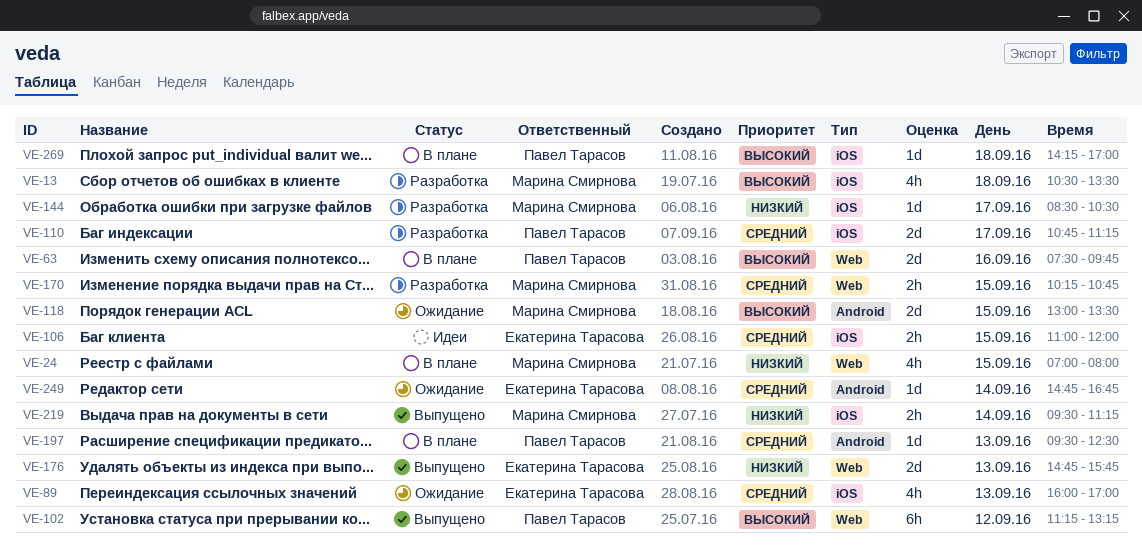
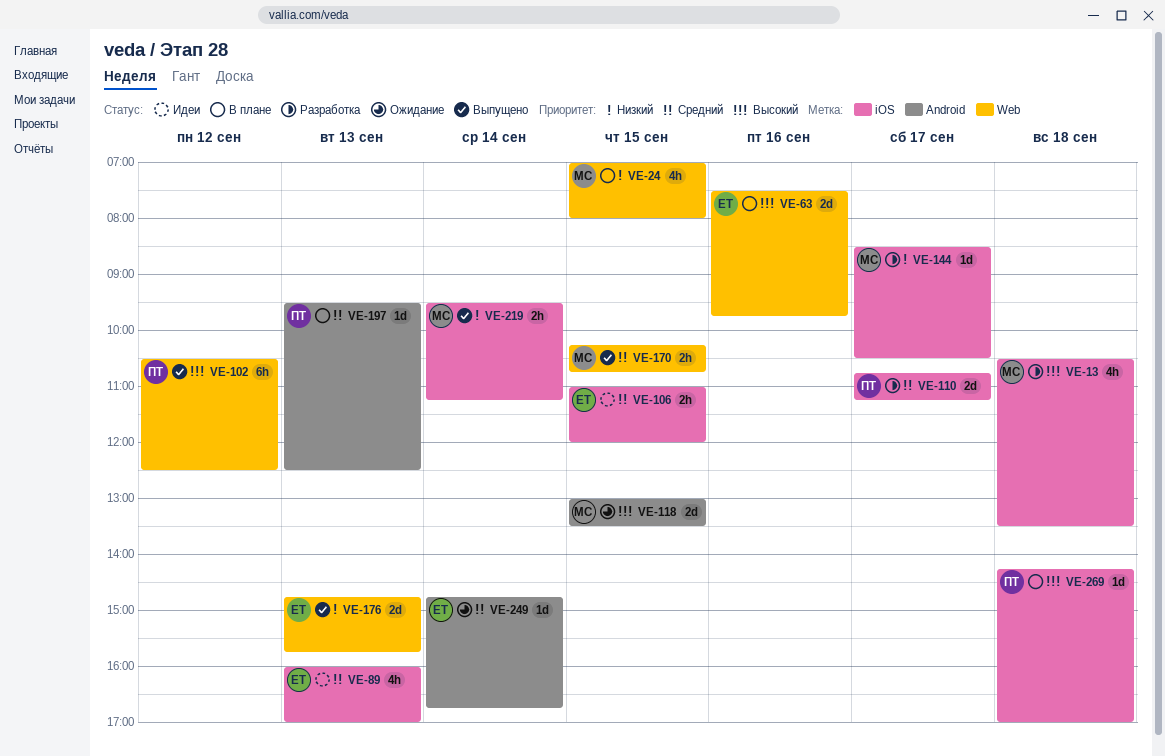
VE-63, owner: Павел Тарасов -> Екатерина Тарасова
VE-89, status: Ожидание -> Идеи
VE-102, begins: 11:15 -> 10:30
VE-102, ends: 13:15 -> 12:30
VE-170, status: Разработка -> Выпущено

